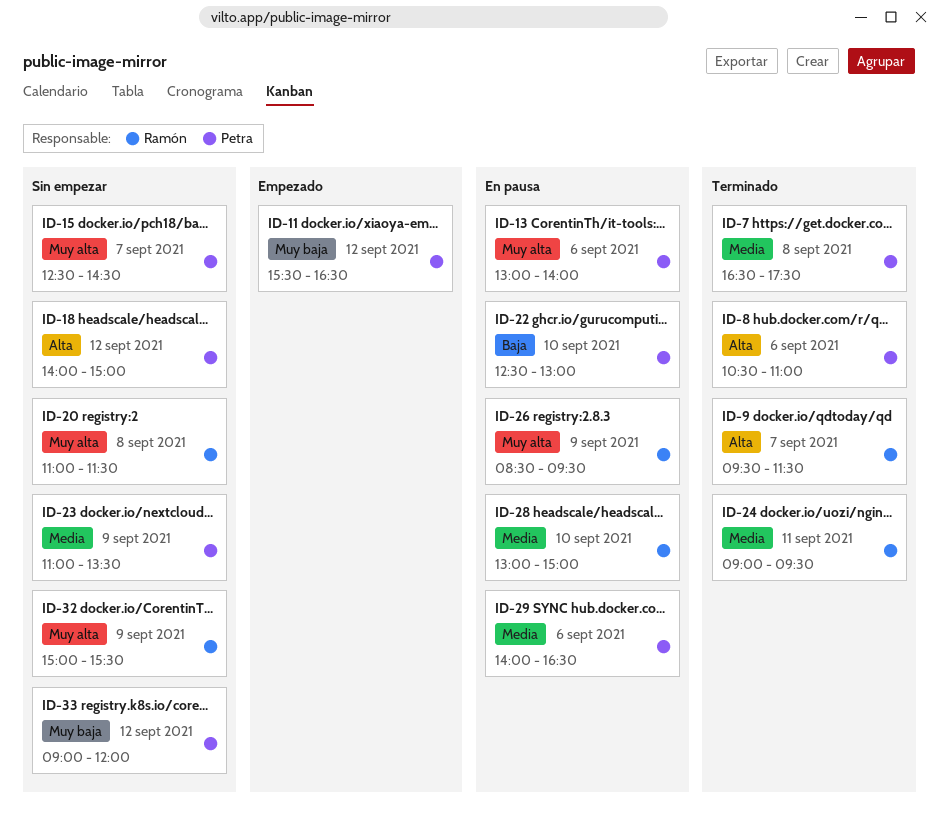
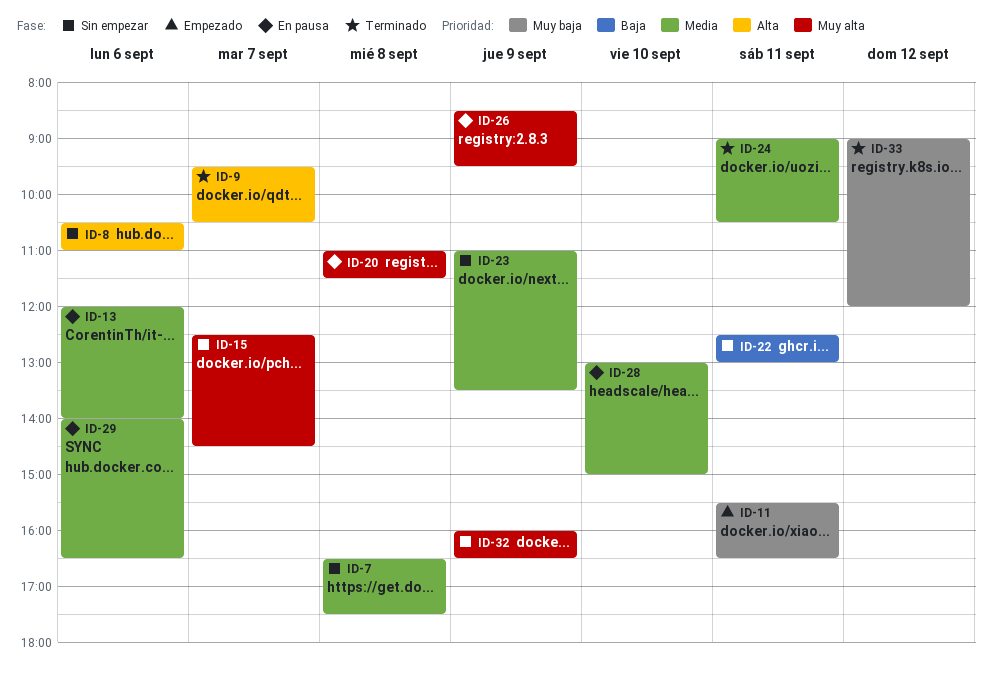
ID-7, status: Terminado -> Sin empezar
ID-8, status: Terminado -> Sin empezar
ID-9, ends: 11:30 -> 10:30
ID-11, day: Sep 12 -> Sep 11
ID-13, priority: Muy alta -> Media
ID-13, begins: 13:00 -> 12:00
ID-18: present -> none
ID-20, status: Sin empezar -> En pausa
ID-22, status: En pausa -> Sin empezar
ID-22, day: Sep 10 -> Sep 11
ID-24, ends: 09:30 -> 10:30
ID-32, begins: 15:00 -> 16:00
ID-32, ends: 15:30 -> 16:30
ID-33, status: Sin empezar -> Terminado

